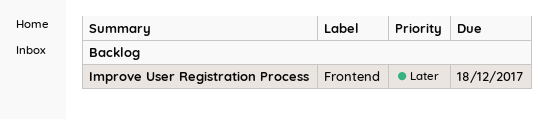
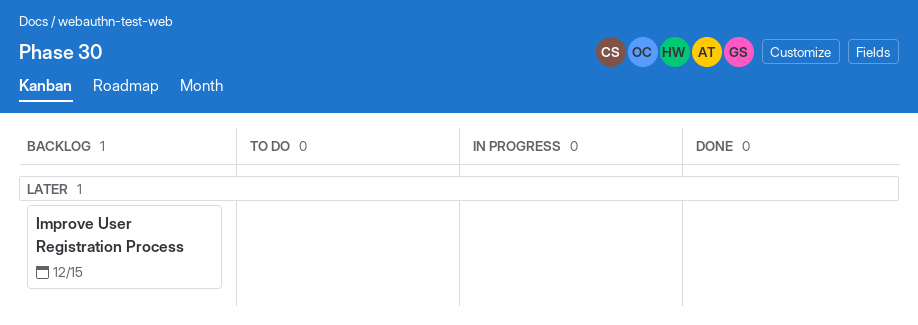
Improve User Registration Process, due: Dec 18 -> Dec 15

